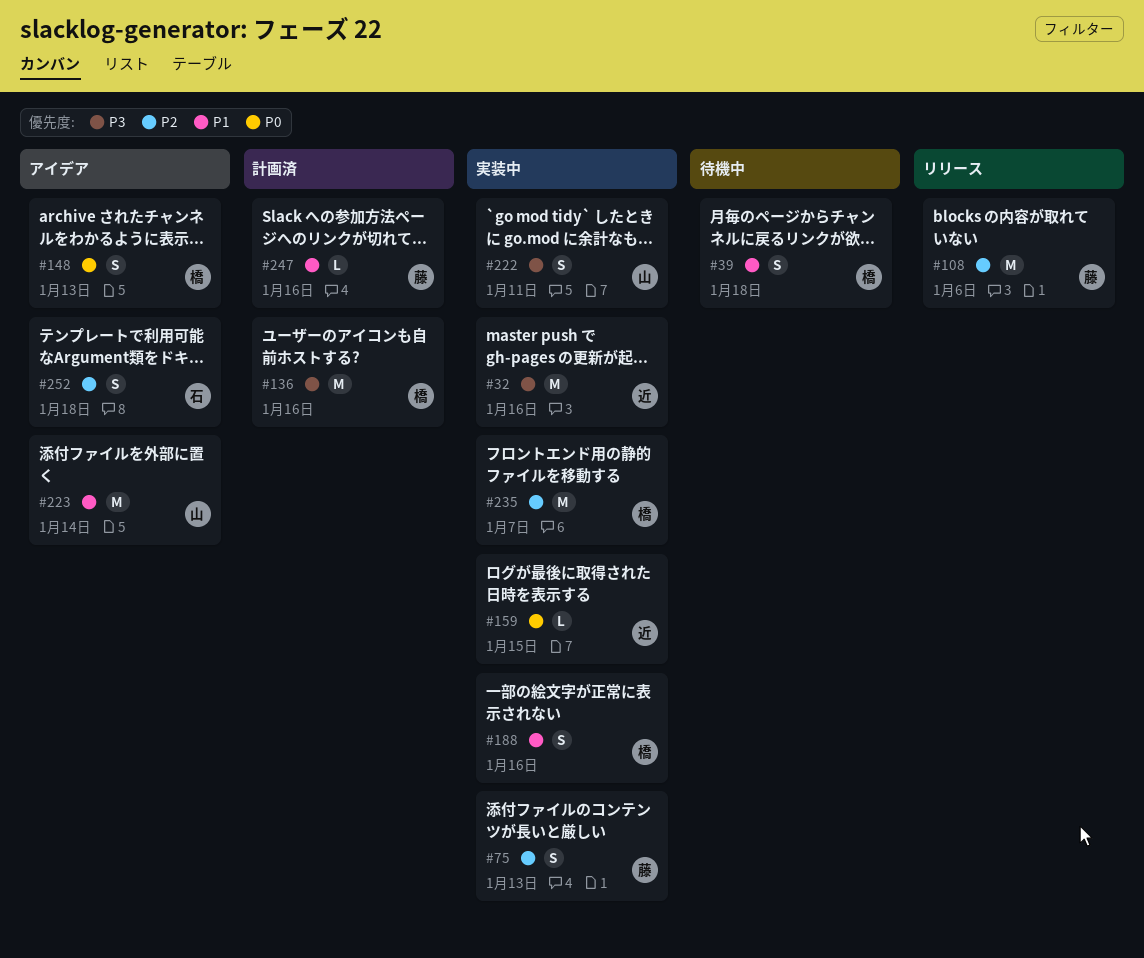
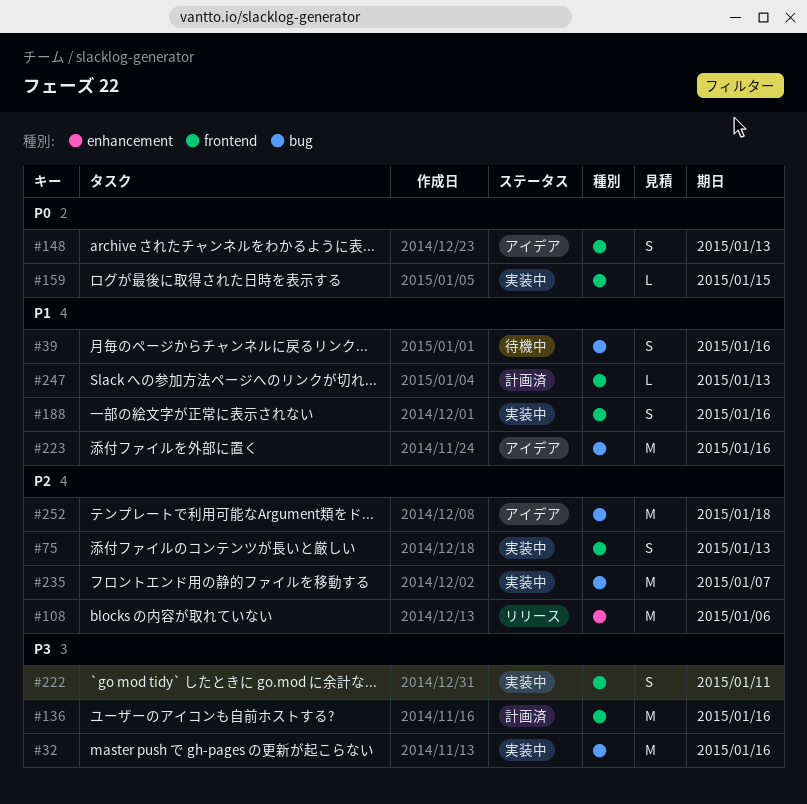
#39, due: Jan 18 -> Jan 16
#223, due: Jan 14 -> Jan 16
#247, due: Jan 16 -> Jan 13
#252, estimate: S -> M

